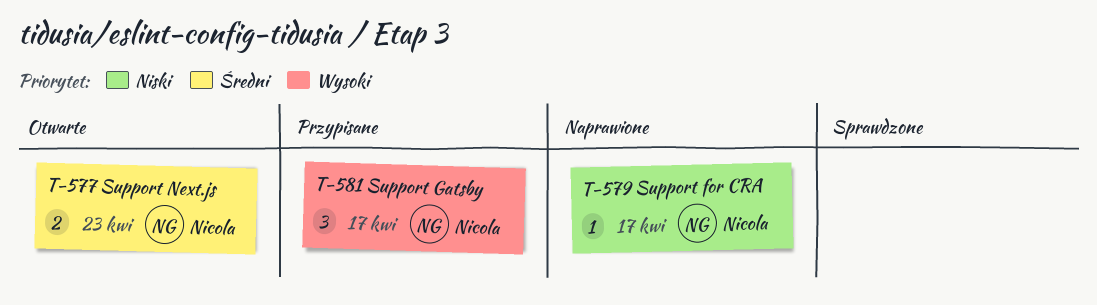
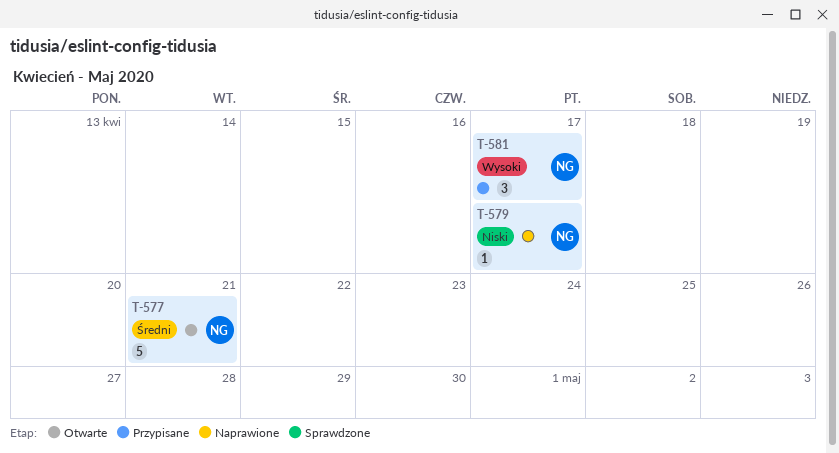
T-577, estimate: 2 -> 5
T-577, due: Apr 23 -> Apr 21

